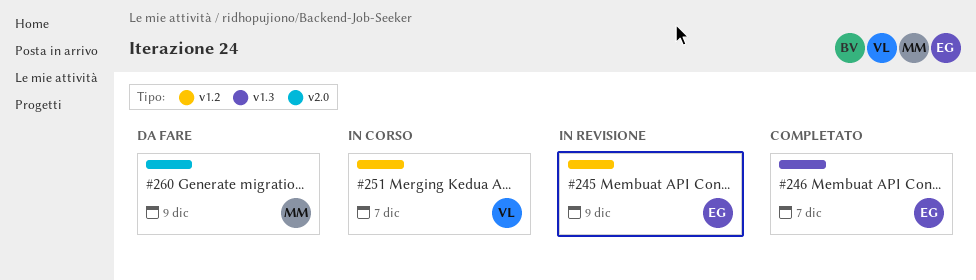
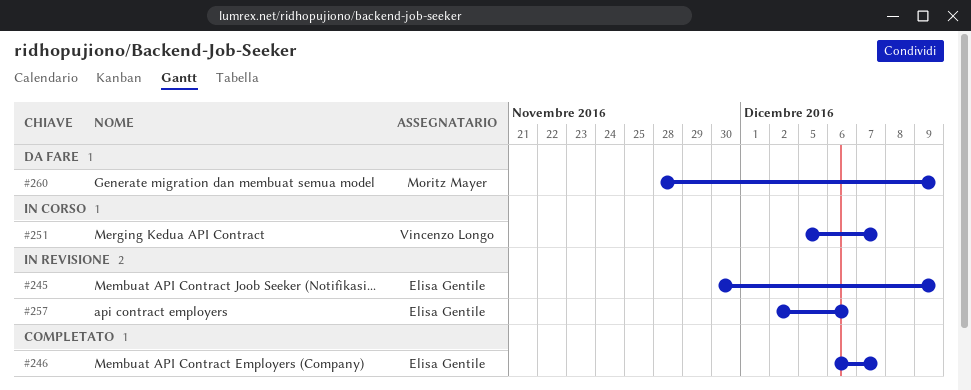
#257: none -> present

